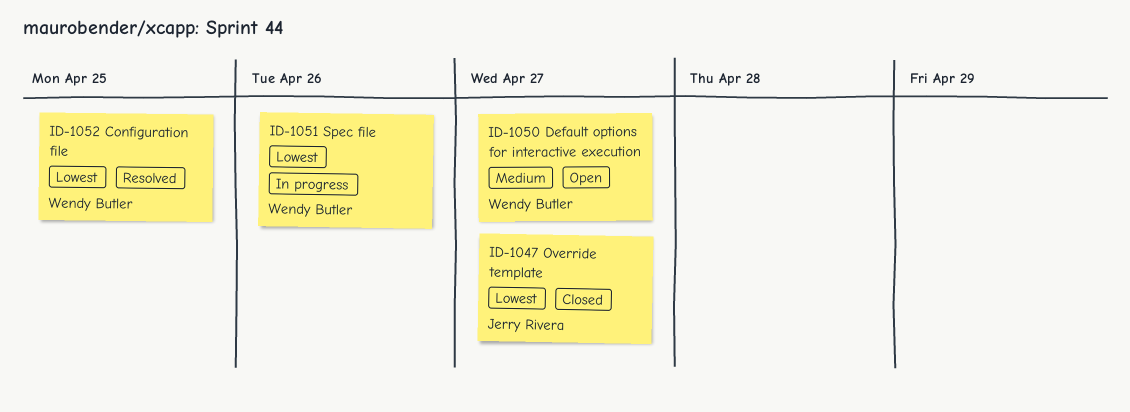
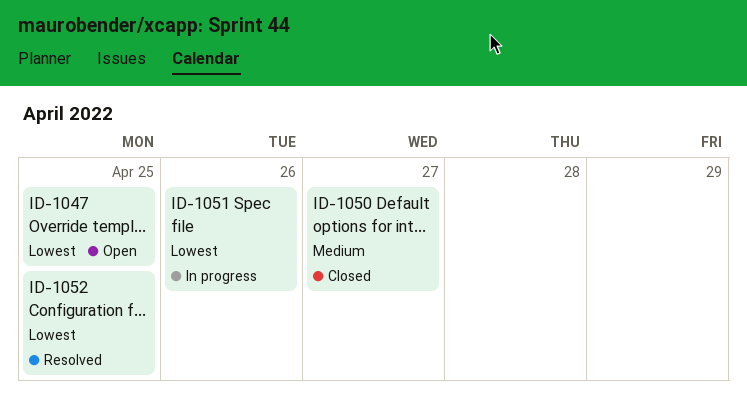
ID-1047, status: Closed -> Open
ID-1047, due: Apr 27 -> Apr 25
ID-1050, status: Open -> Closed

